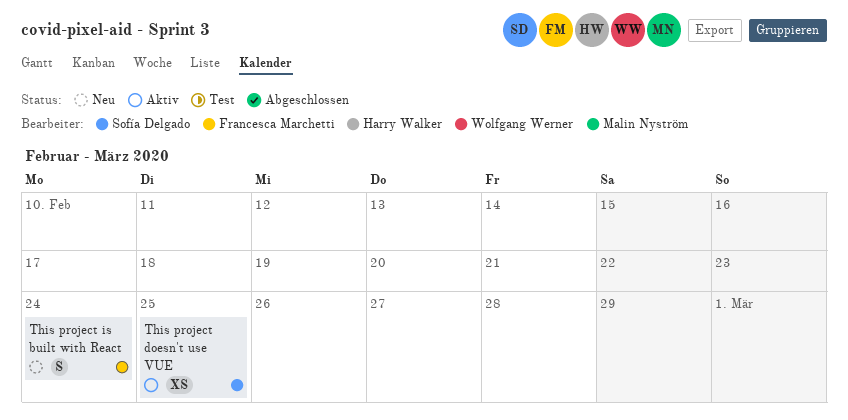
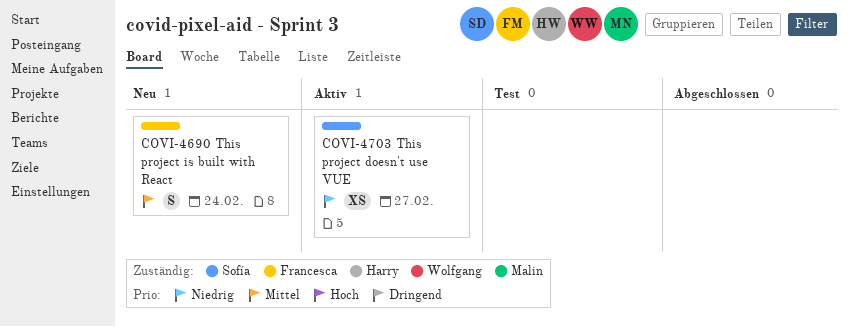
This project doesn't use VUE, due: Feb 25 -> Feb 27

